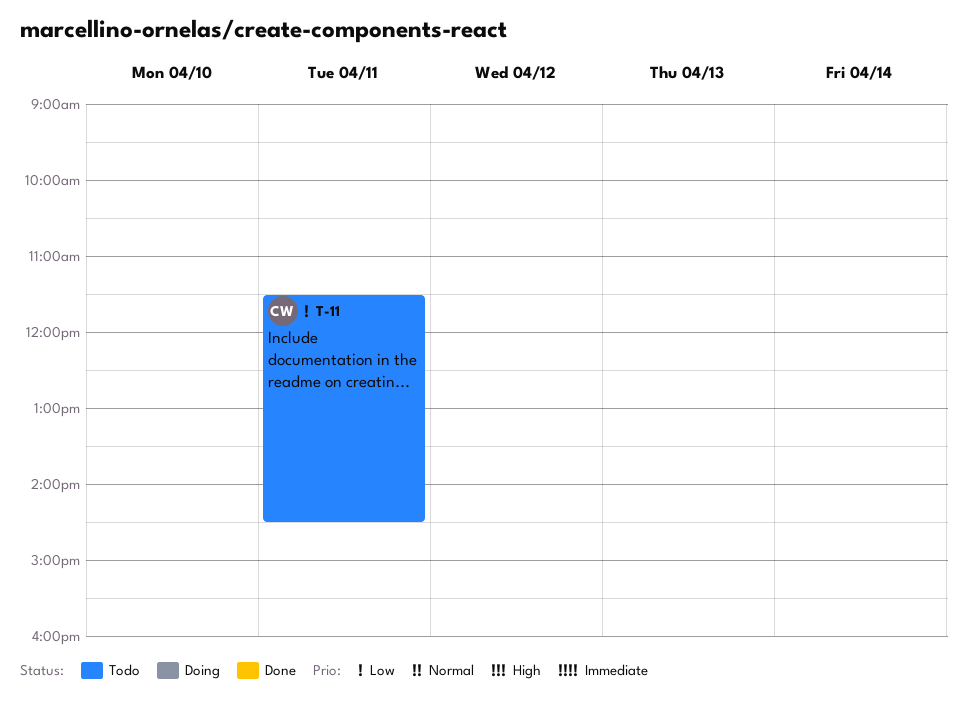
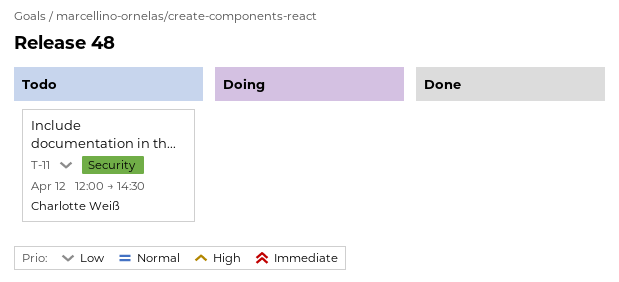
T-11, day: Apr 11 -> Apr 12
T-11, begins: 11:30 -> 12:00

